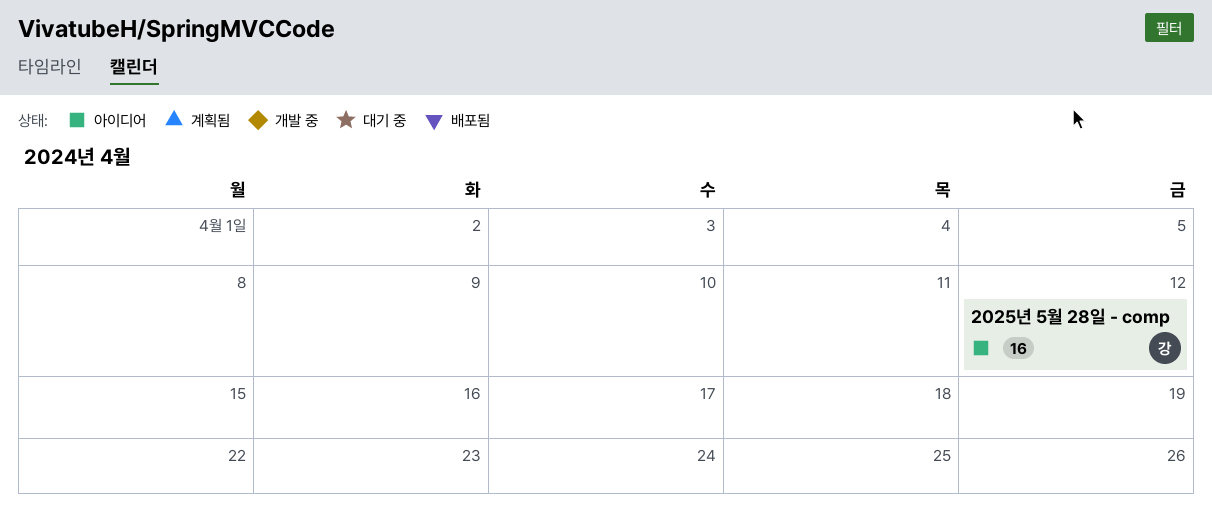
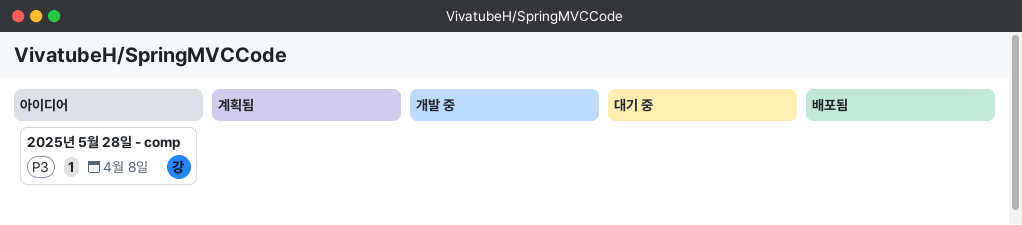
2025년 5월 28일 - comp, estimate: 16 -> 1
2025년 5월 28일 - comp, due: Apr 12 -> Apr 8

